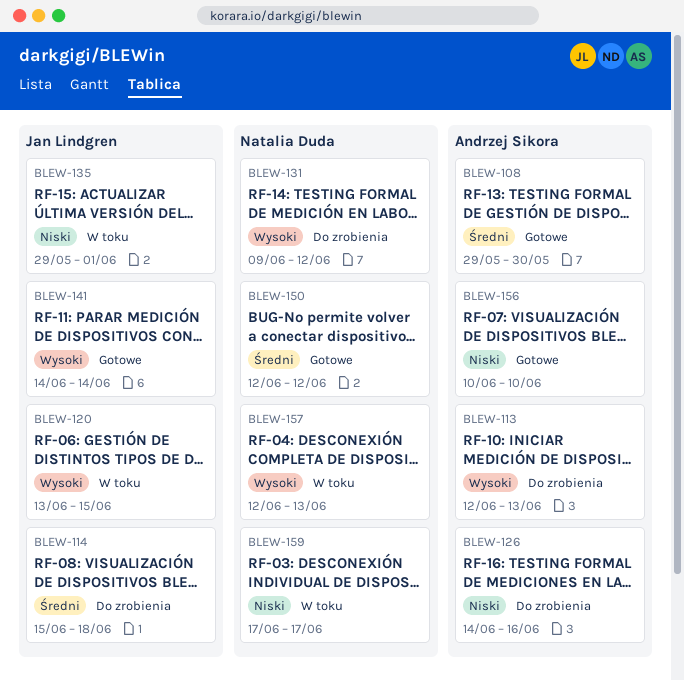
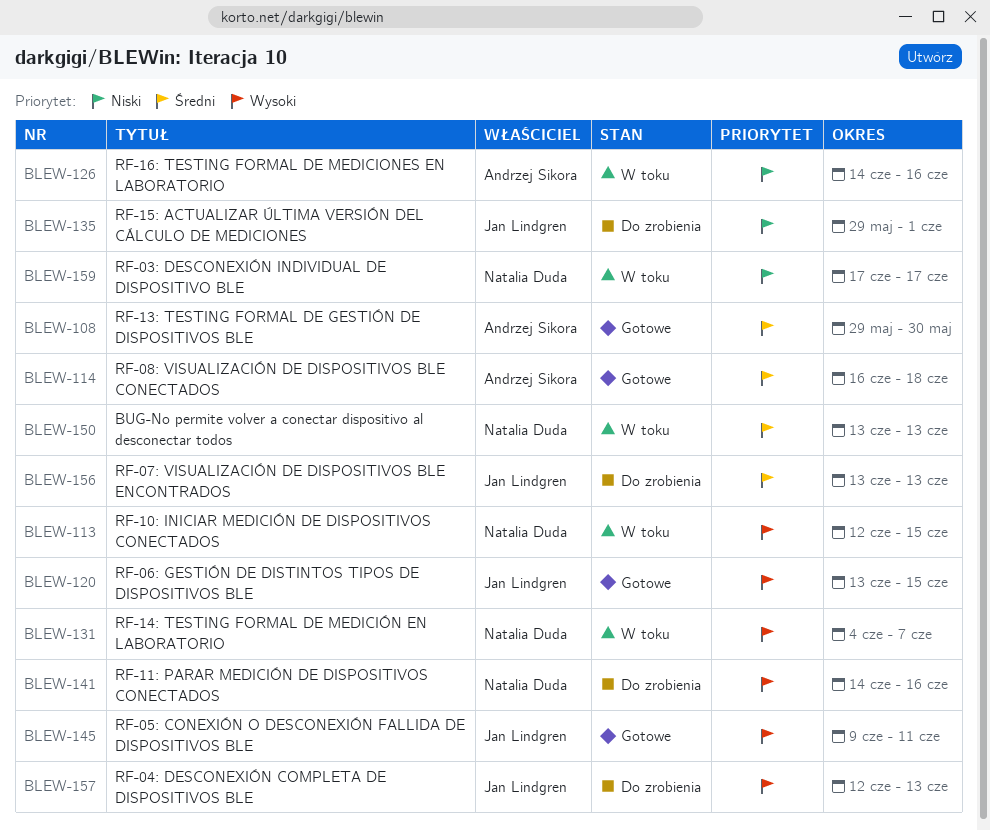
BLEW-113, status: Do zrobienia -> W toku
BLEW-113, owner: Andrzej Sikora -> Natalia Duda
BLEW-113, due: Jun 13 -> Jun 15
BLEW-114, status: Do zrobienia -> Gotowe
BLEW-114, owner: Jan Lindgren -> Andrzej Sikora
BLEW-114, start: Jun 15 -> Jun 16
BLEW-120, status: W toku -> Gotowe
BLEW-126, status: Do zrobienia -> W toku
BLEW-131, status: Do zrobienia -> W toku
BLEW-131, start: Jun 9 -> Jun 4
BLEW-131, due: Jun 12 -> Jun 7
BLEW-135, status: W toku -> Do zrobienia
BLEW-141, status: Gotowe -> Do zrobienia
BLEW-141, owner: Jan Lindgren -> Natalia Duda
BLEW-141, due: Jun 14 -> Jun 16
BLEW-145: none -> present
BLEW-150, status: Gotowe -> W toku
BLEW-150, start: Jun 12 -> Jun 13
BLEW-150, due: Jun 12 -> Jun 13
BLEW-156, status: Gotowe -> Do zrobienia
BLEW-156, owner: Andrzej Sikora -> Jan Lindgren
BLEW-156, priority: Niski -> Średni
BLEW-156, start: Jun 10 -> Jun 13
BLEW-156, due: Jun 10 -> Jun 13
BLEW-157, status: W toku -> Do zrobienia
BLEW-157, owner: Natalia Duda -> Jan Lindgren

